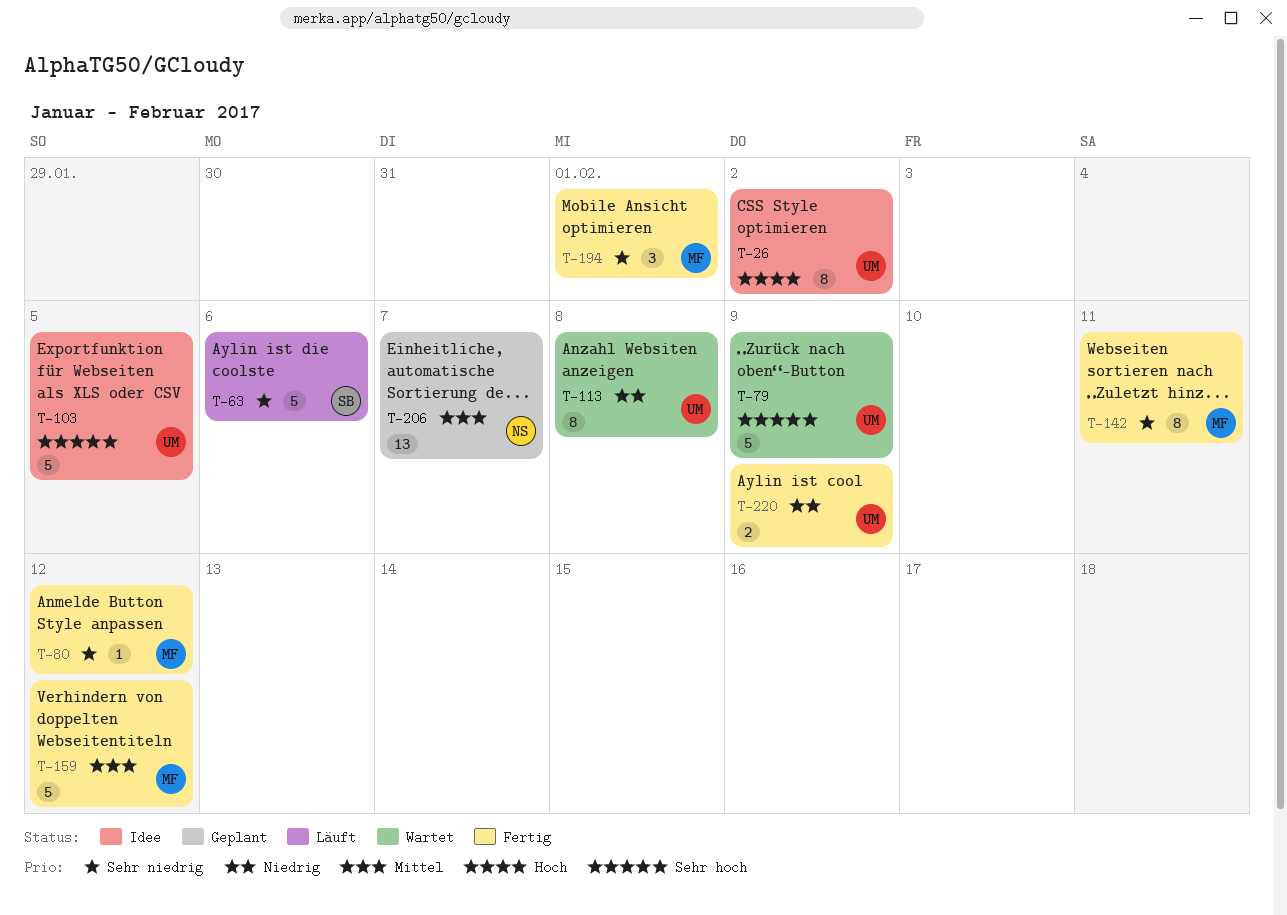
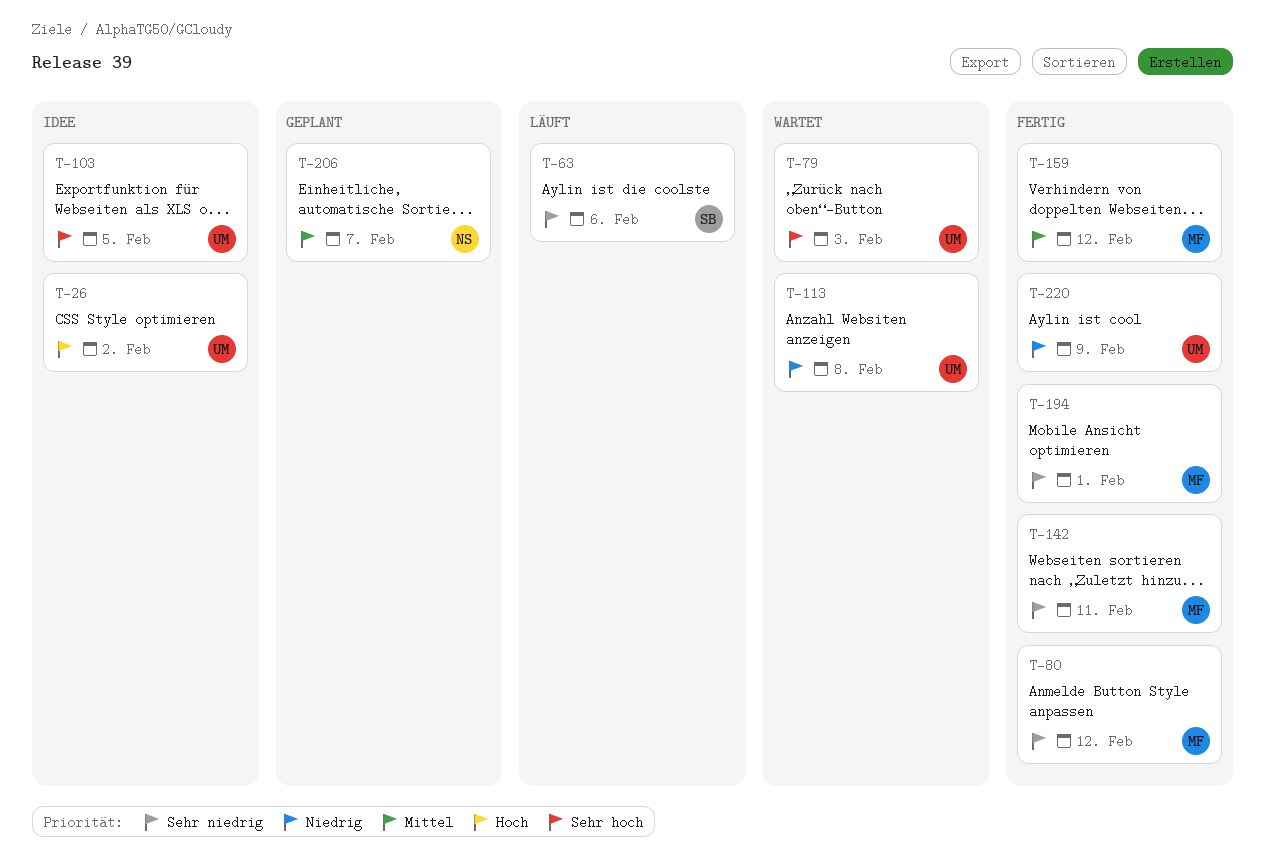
T-79, due: Feb 9 -> Feb 3

